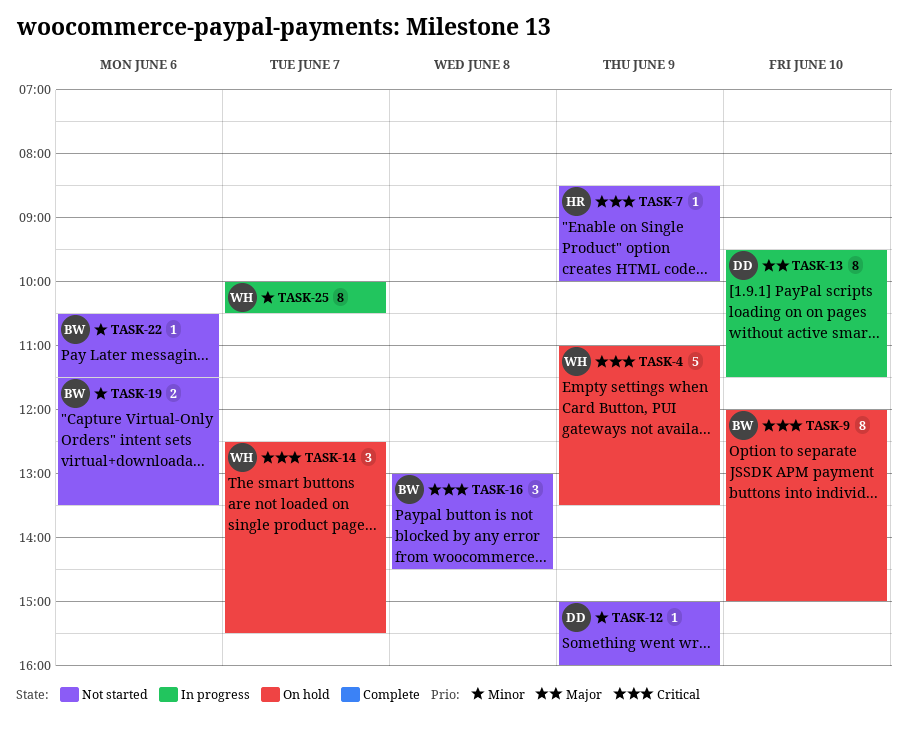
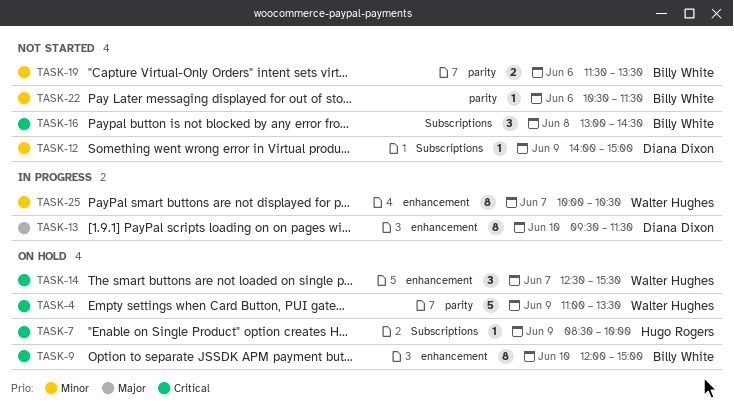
TASK-7, status: Not started -> On hold
TASK-12, begins: 15:00 -> 14:00
TASK-12, ends: 16:00 -> 15:00

